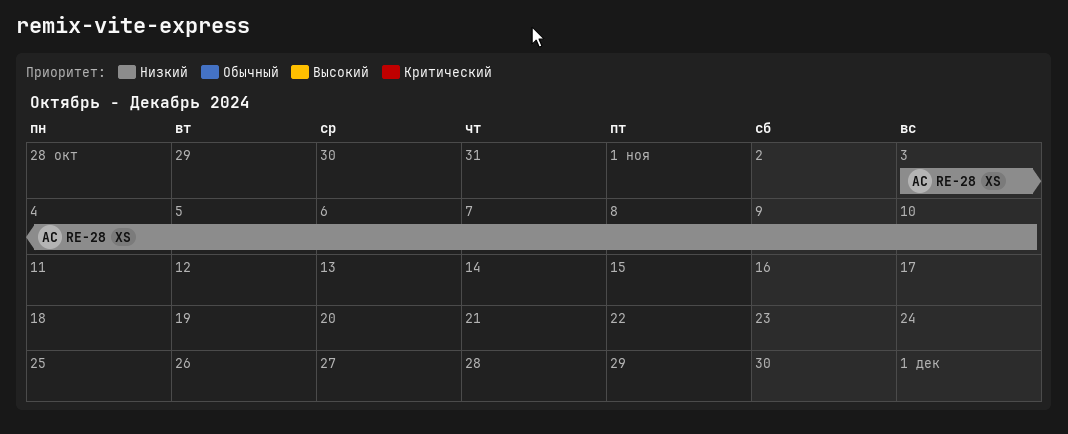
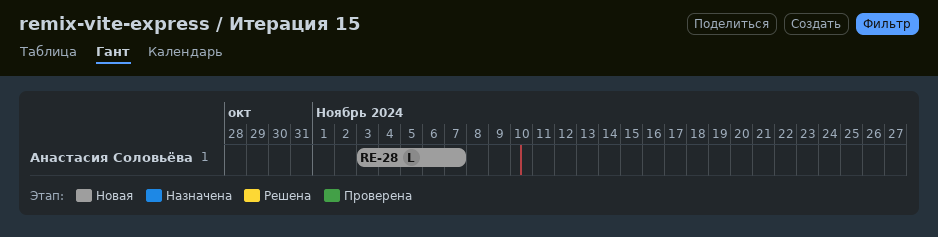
RE-28, estimate: XS -> L
RE-28, due: Nov 10 -> Nov 7

